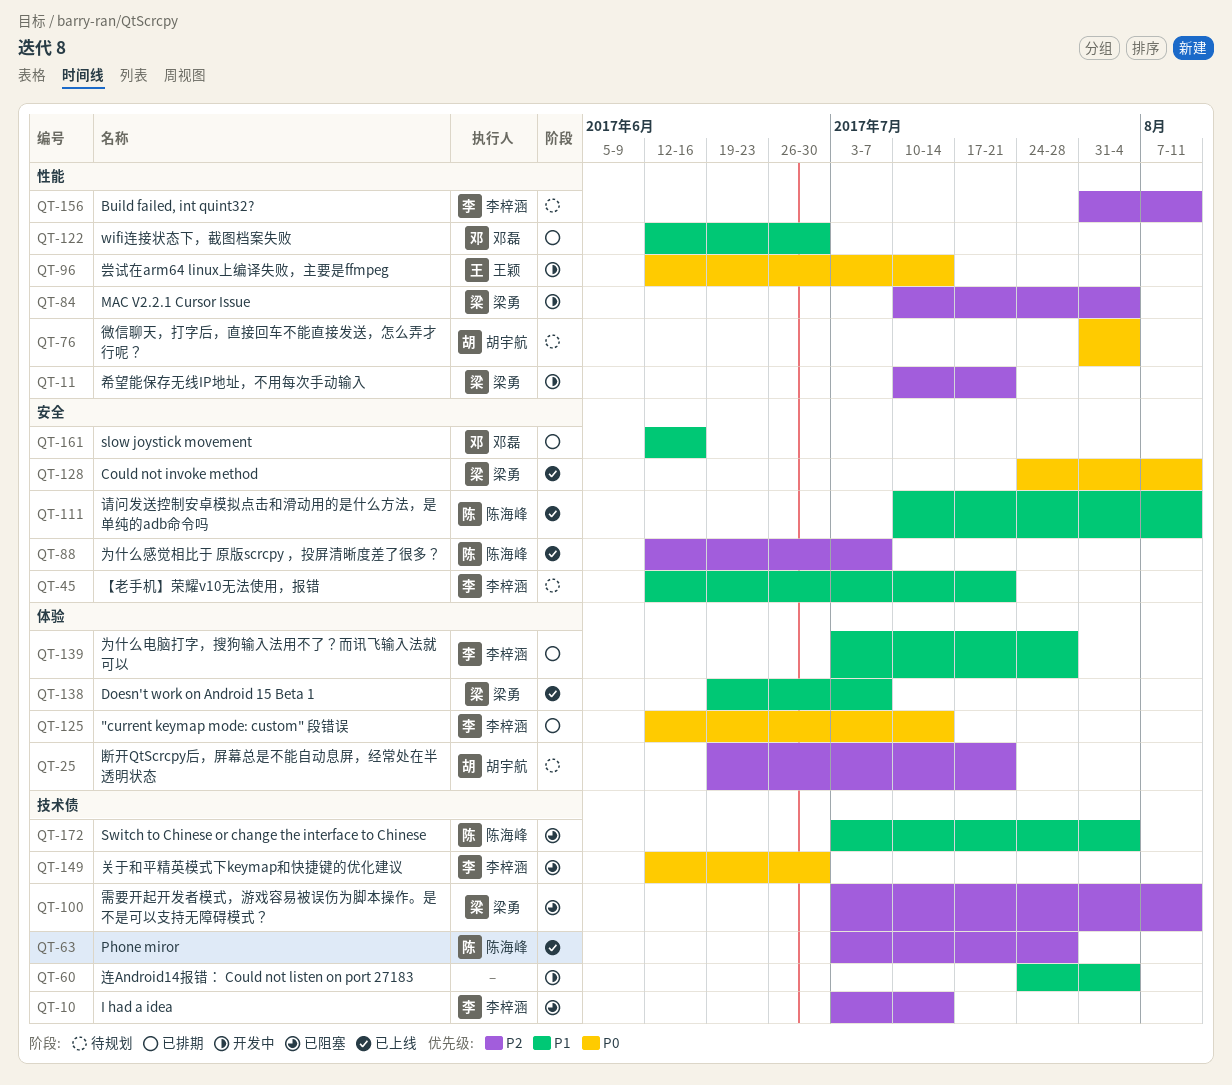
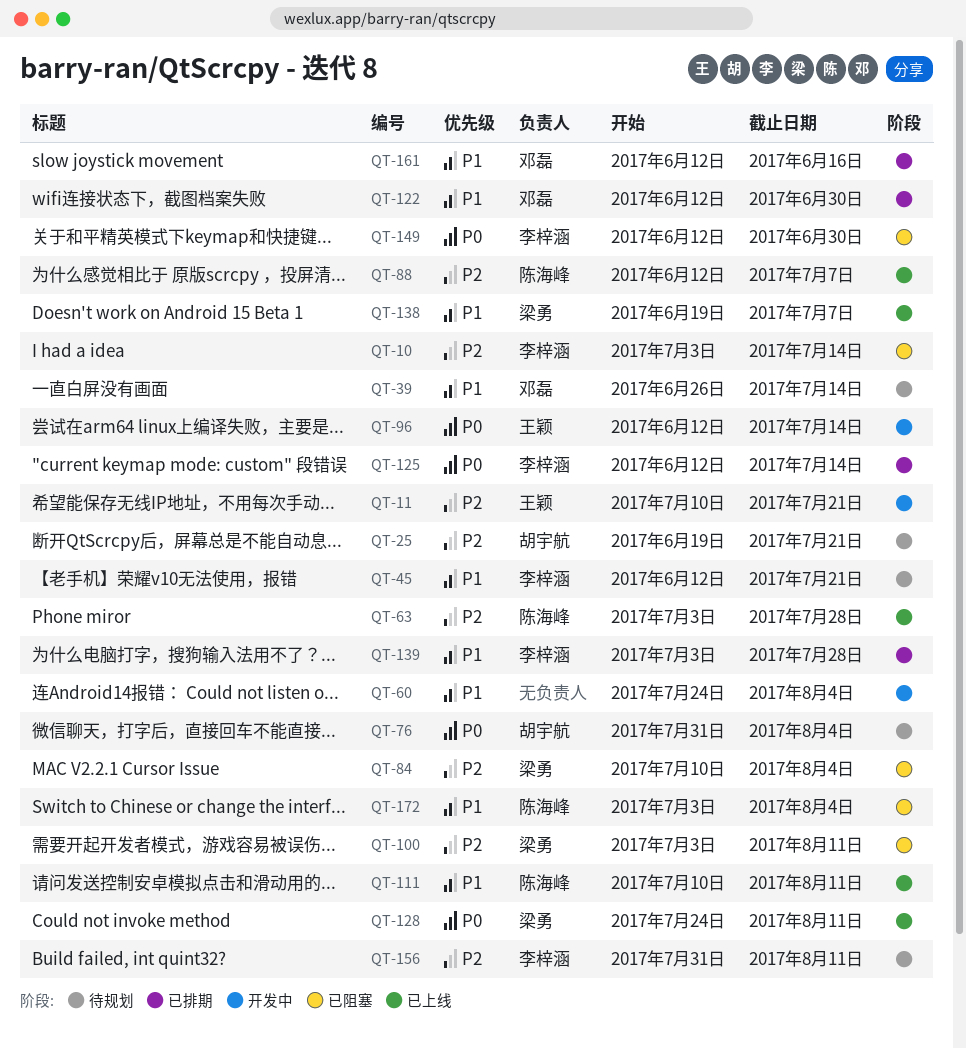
QT-11, owner: 梁勇 -> 王颖
QT-39: none -> present
QT-84, status: 开发中 -> 已阻塞

